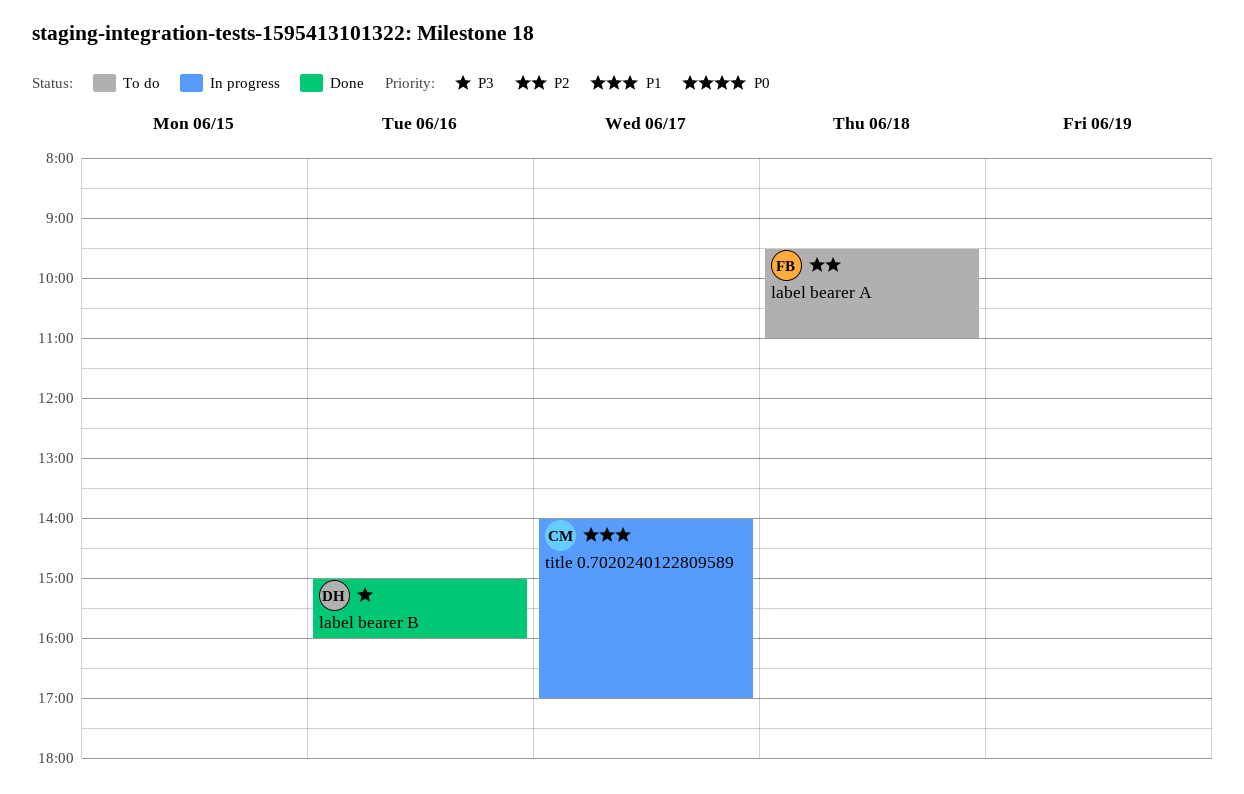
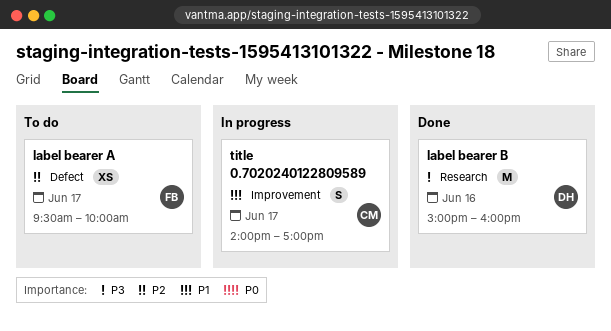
label bearer A, day: Jun 18 -> Jun 17
label bearer A, ends: 11:00 -> 10:00

